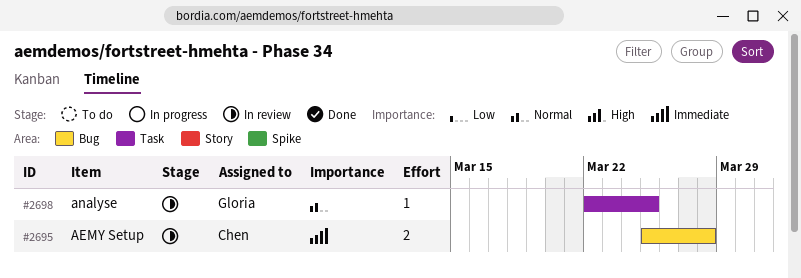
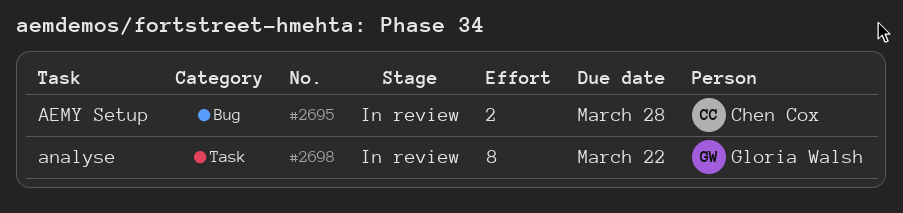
#2698, estimate: 1 -> 8
#2698, due: Mar 25 -> Mar 22

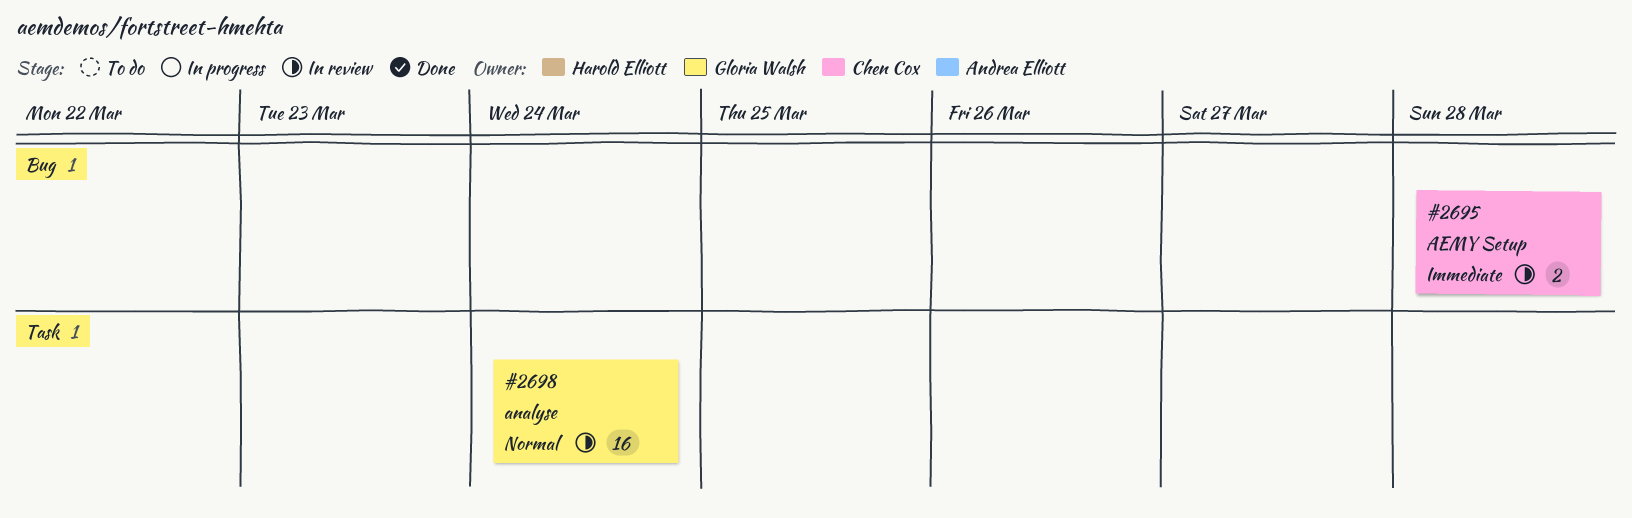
#2698, estimate: 8 -> 16
#2698, due: Mar 22 -> Mar 24

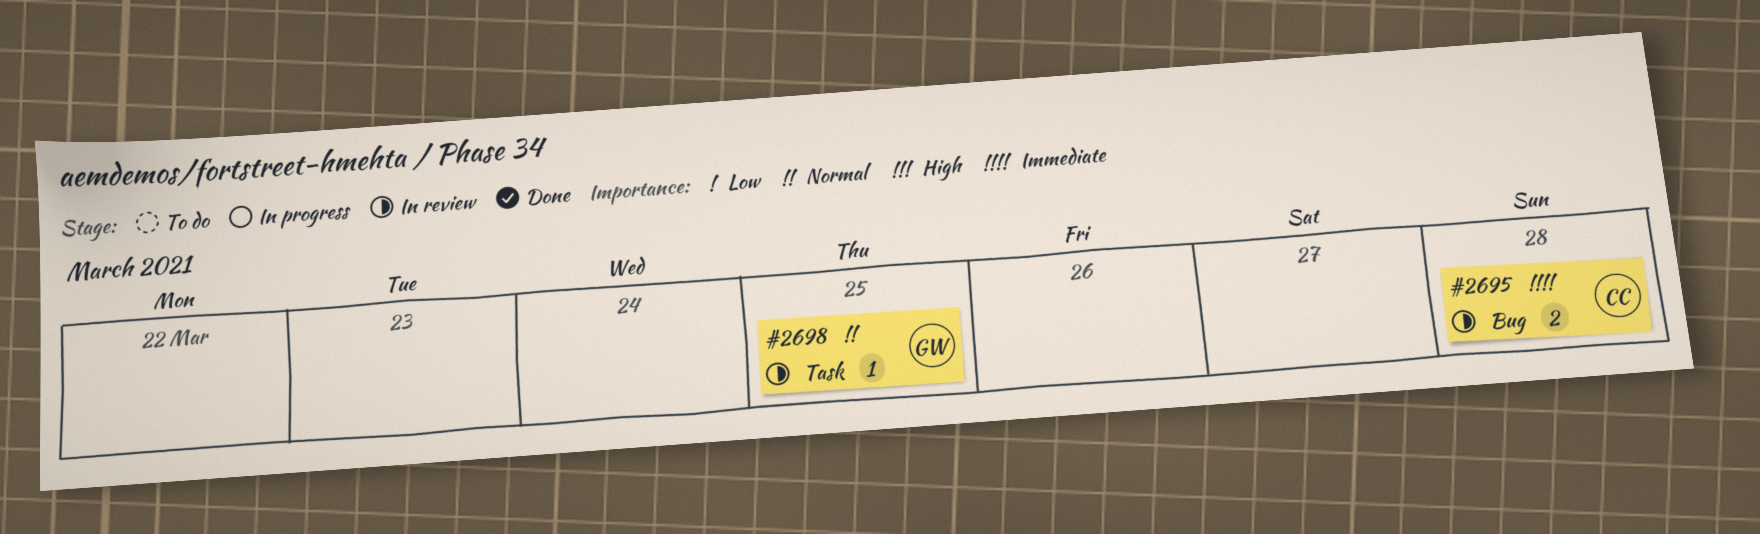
#2698, estimate: 16 -> 1
#2698, due: Mar 24 -> Mar 25

